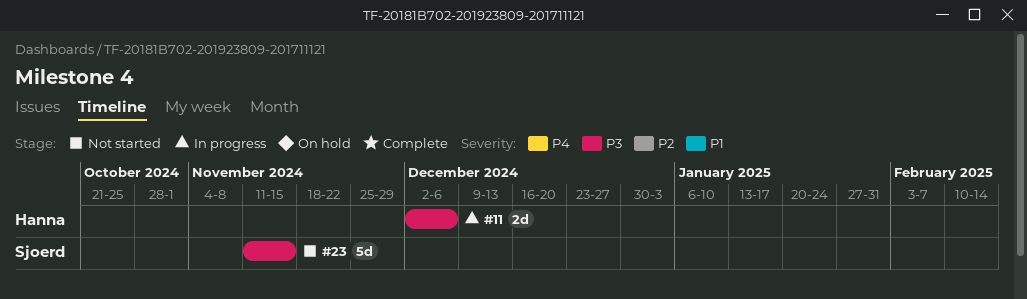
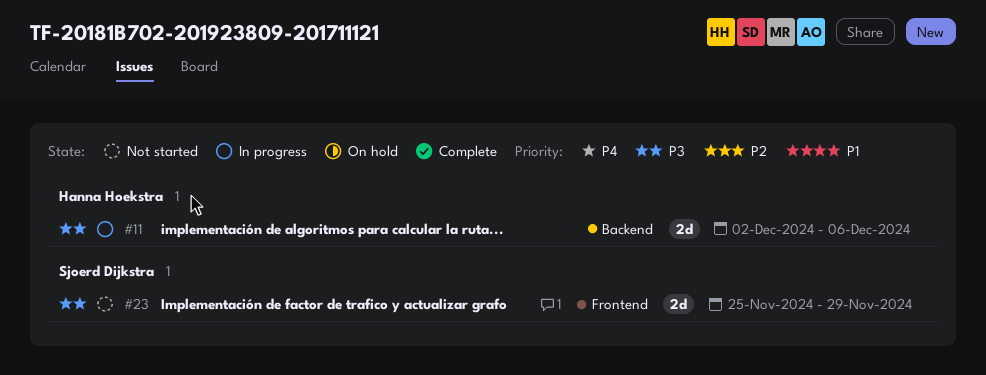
#23, estimate: 5d -> 2d
#23, start: Nov 11 -> Nov 25
#23, due: Nov 15 -> Nov 29

